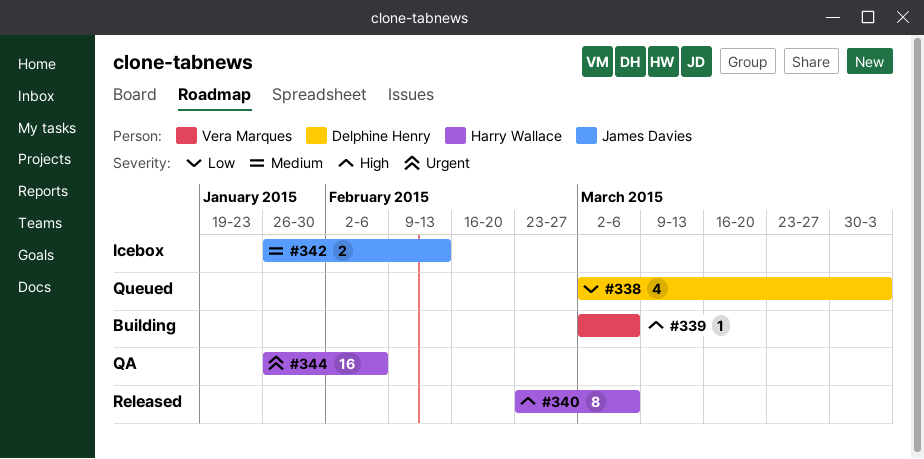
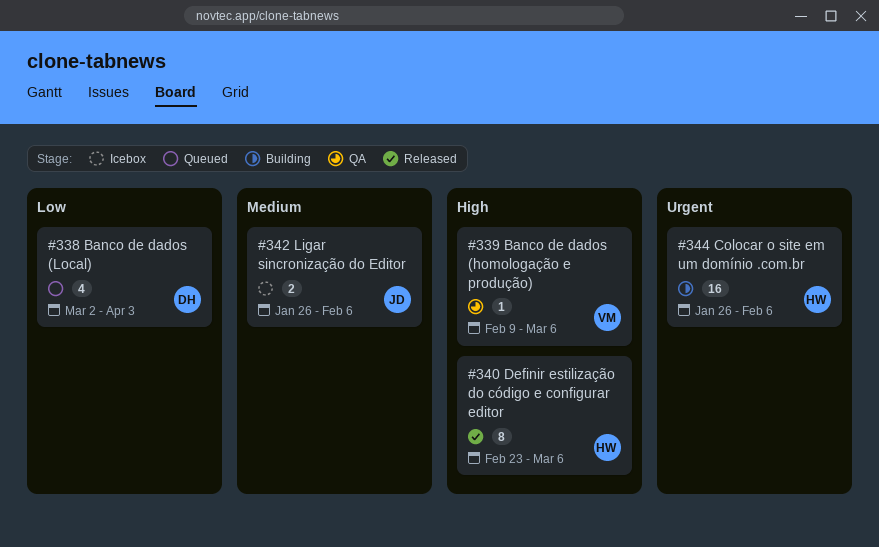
#339, status: Building -> QA
#339, start: Mar 2 -> Feb 9
#342, due: Feb 13 -> Feb 6
#344, status: QA -> Building

